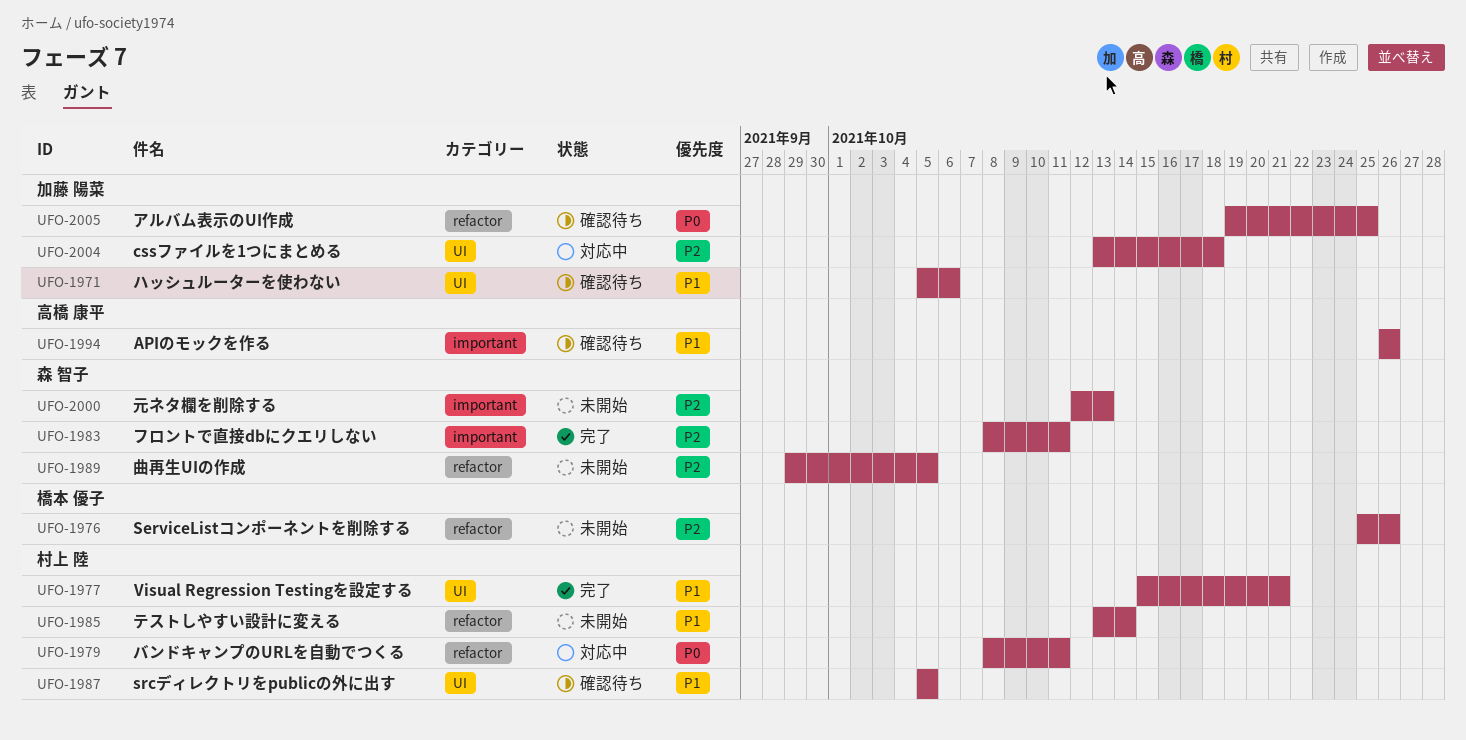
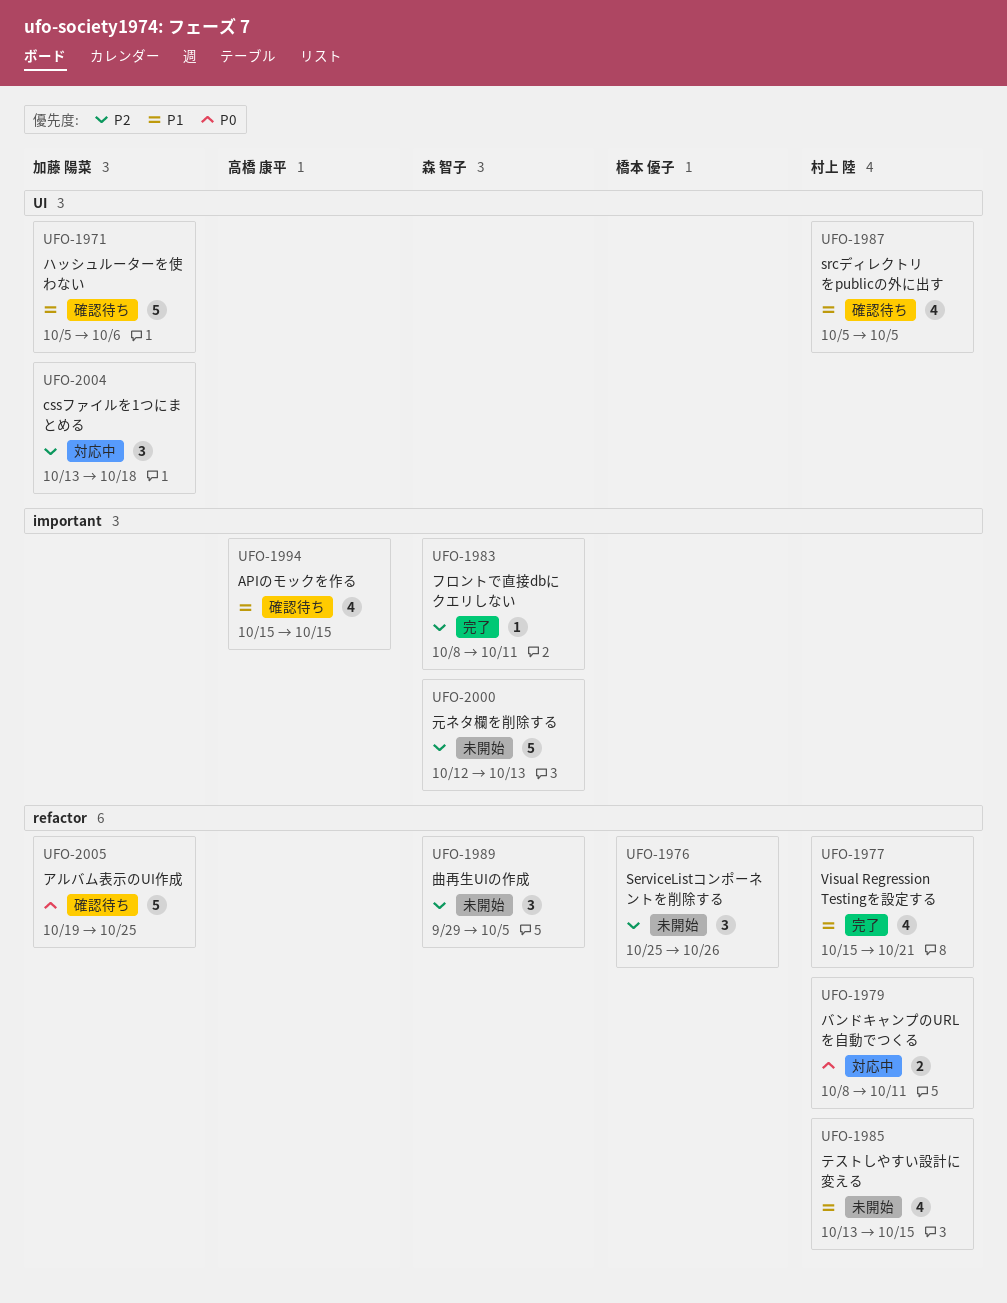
UFO-1977, label: UI -> refactor
UFO-1985, due: Oct 14 -> Oct 15
UFO-1994, start: Oct 26 -> Oct 15
UFO-1994, due: Oct 26 -> Oct 15

